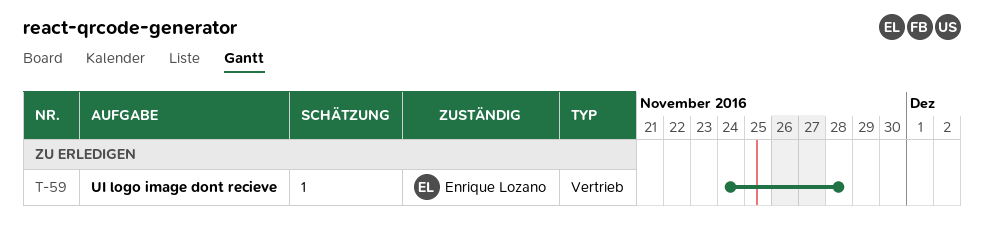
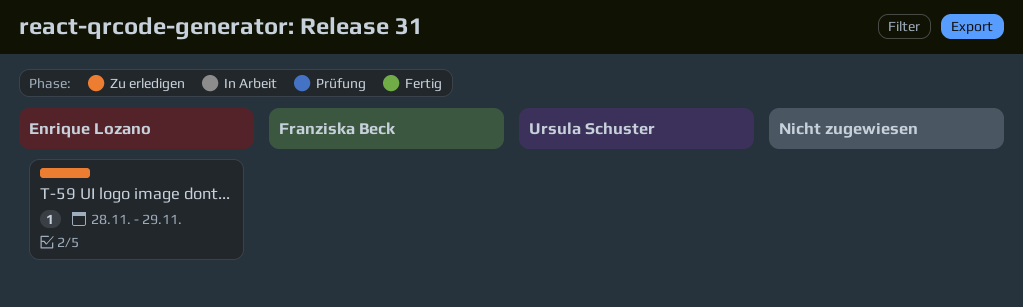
T-59, start: Nov 24 -> Nov 28
T-59, due: Nov 28 -> Nov 29

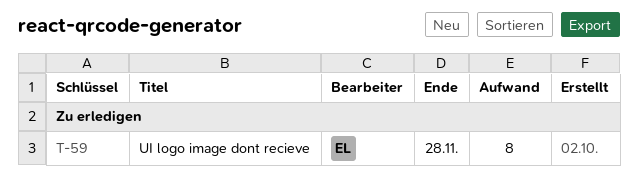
T-59, estimate: 1 -> 8
T-59, due: Nov 29 -> Nov 28

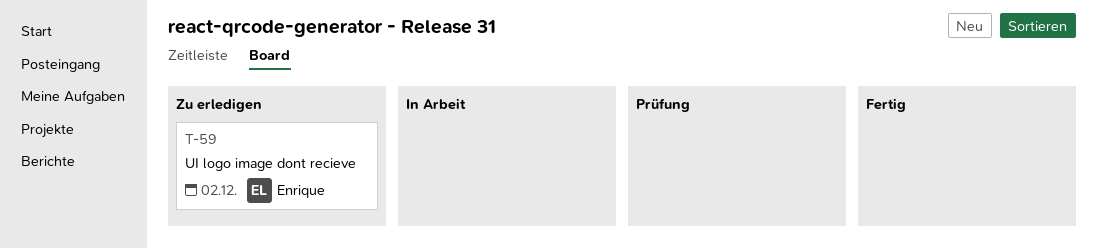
T-59, due: Nov 28 -> Dec 2

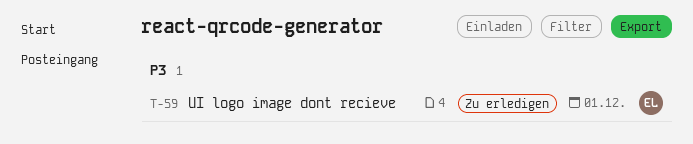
T-59, due: Dec 2 -> Dec 1

